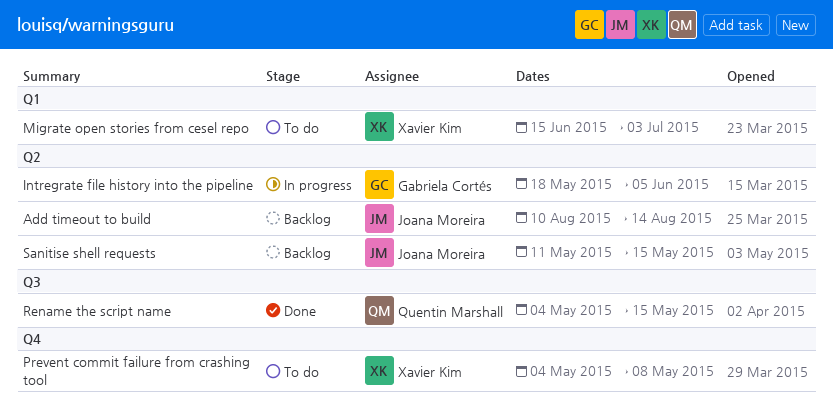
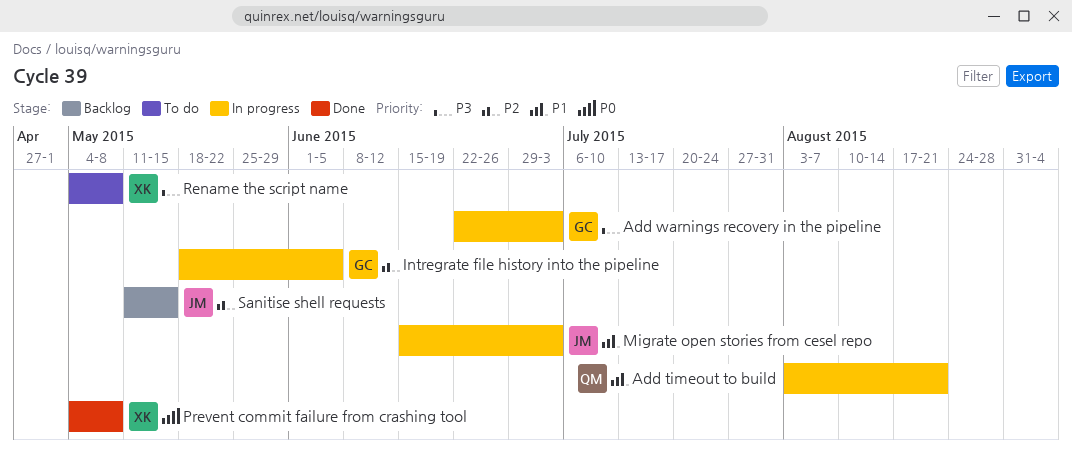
Add timeout to build, status: Backlog -> In progress
Add timeout to build, owner: Joana Moreira -> Quentin Marshall
Add timeout to build, start: Aug 10 -> Aug 3
Add timeout to build, due: Aug 14 -> Aug 21
Add warnings recovery in the pipeline: none -> present
Migrate open stories from cesel repo, status: To do -> In progress
Migrate open stories from cesel repo, owner: Xavier Kim -> Joana Moreira
Prevent commit failure from crashing tool, status: To do -> Done
Rename the script name, status: Done -> To do
Rename the script name, owner: Quentin Marshall -> Xavier Kim
Rename the script name, due: May 15 -> May 8

